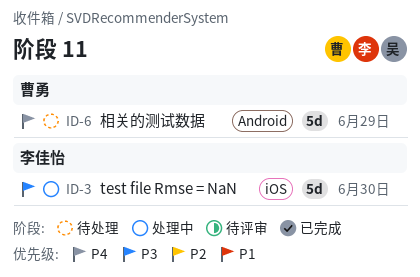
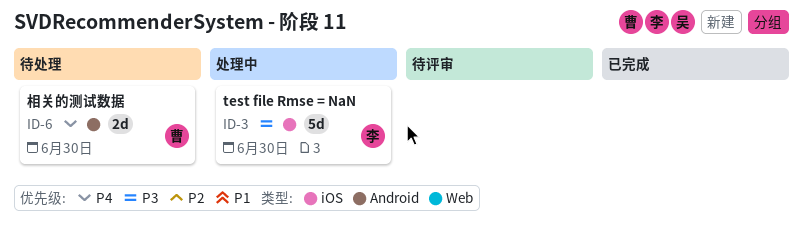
ID-6, estimate: 5d -> 2d
ID-6, due: Jun 29 -> Jun 30

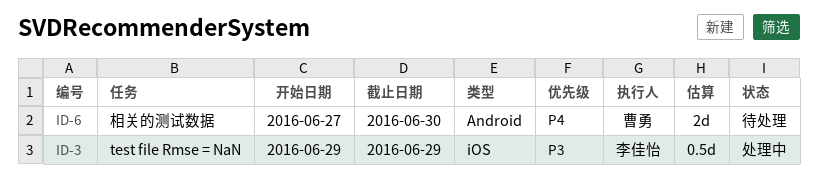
ID-3, estimate: 5d -> 0.5d
ID-3, due: Jun 30 -> Jun 29

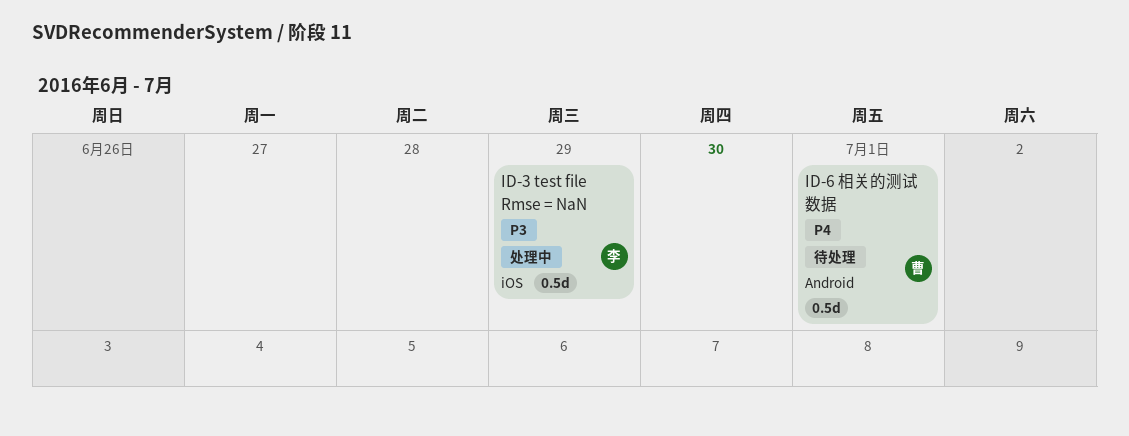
ID-6, estimate: 2d -> 0.5d
ID-6, due: Jun 30 -> Jul 1

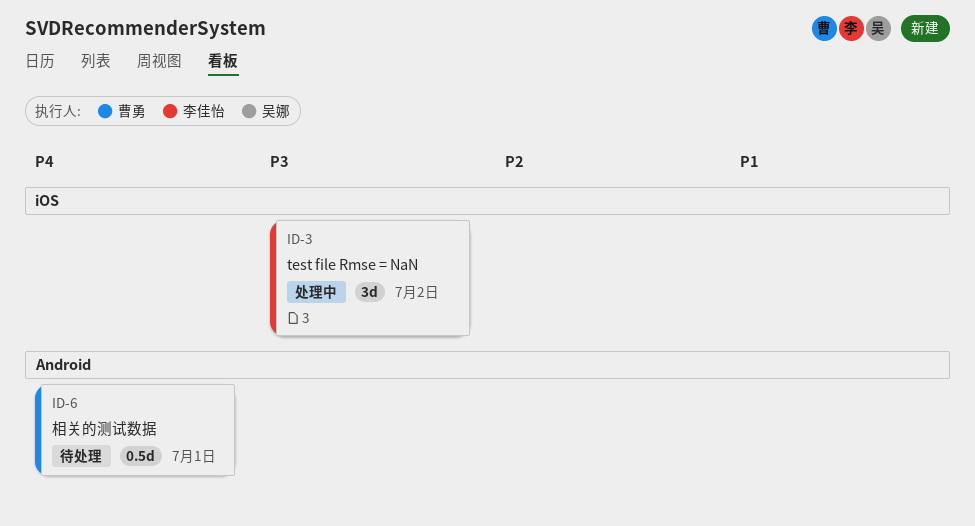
ID-3, estimate: 0.5d -> 3d
ID-3, due: Jun 29 -> Jul 2

